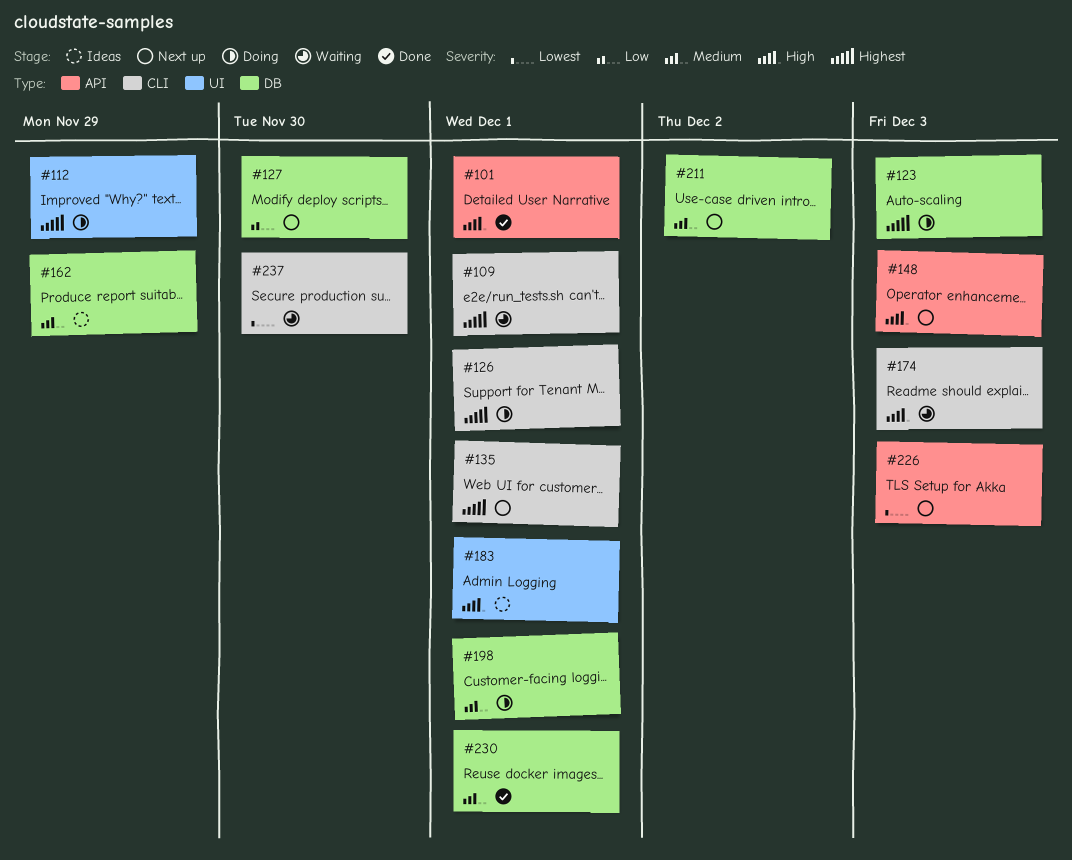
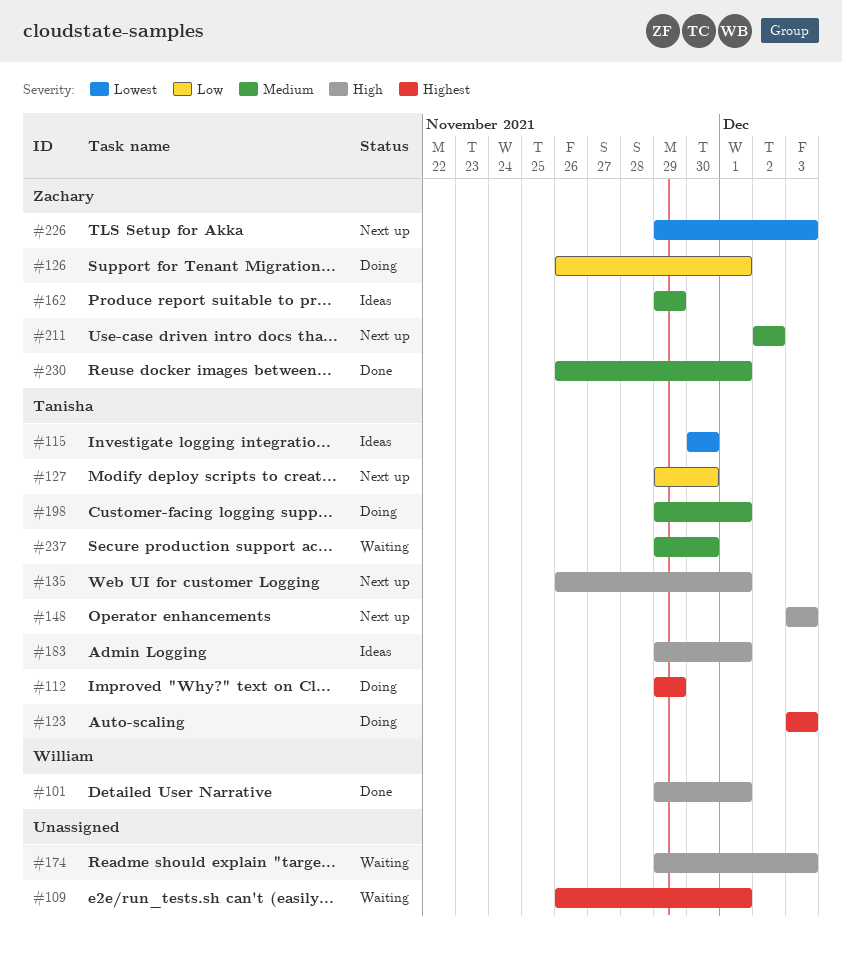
#115: none -> present
#126, priority: Highest -> Low
#135, priority: Highest -> High
#237, priority: Lowest -> Medium

